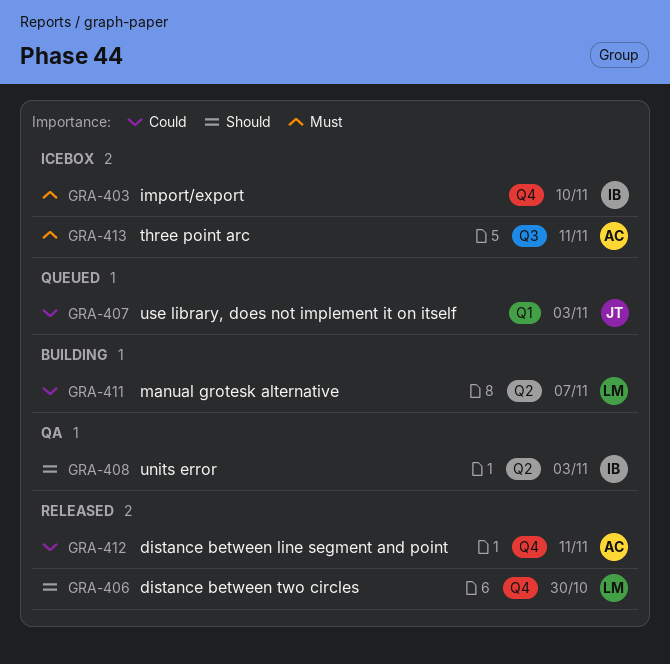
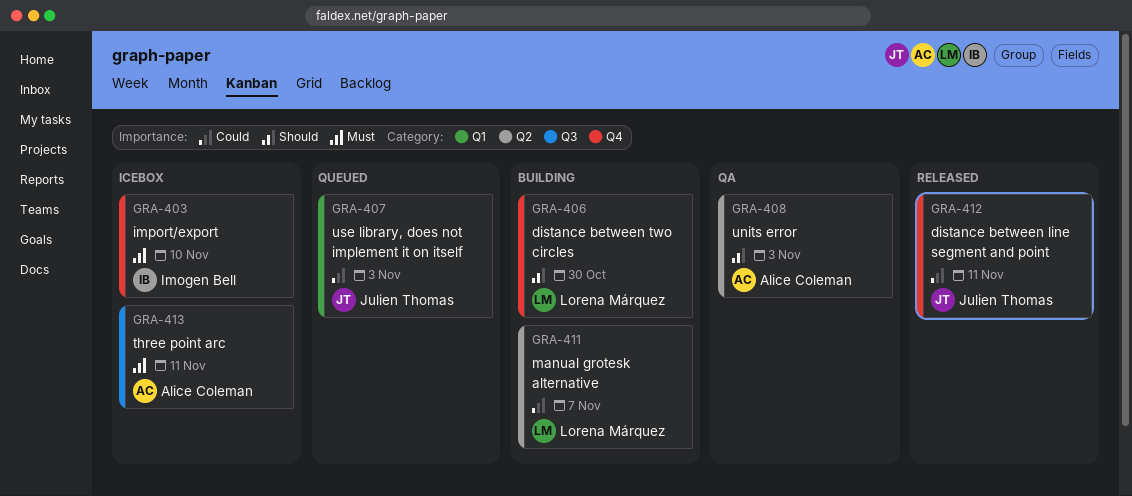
GRA-406, status: Released -> Building
GRA-408, owner: Imogen Bell -> Alice Coleman
GRA-412, owner: Alice Coleman -> Julien Thomas

